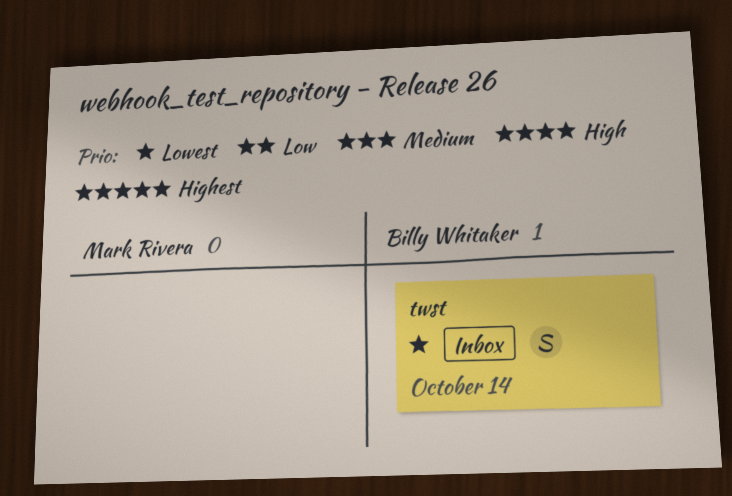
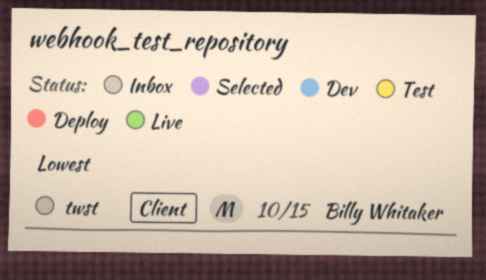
twst, estimate: S -> M
twst, due: Oct 14 -> Oct 15

